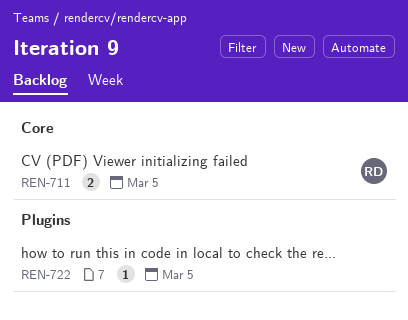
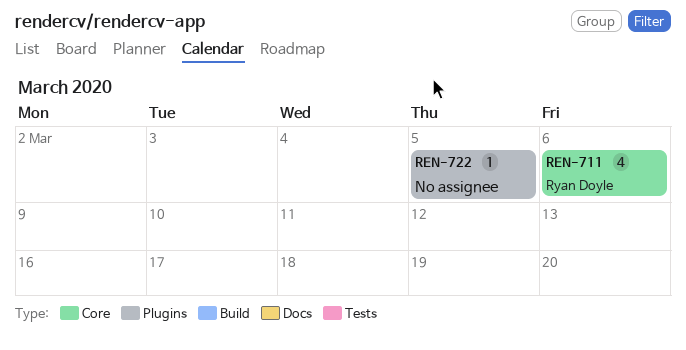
REN-711, estimate: 2 -> 4
REN-711, due: Mar 5 -> Mar 6

